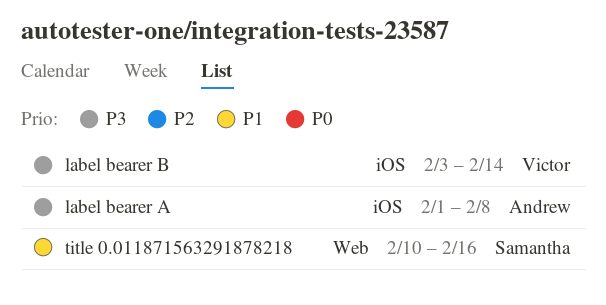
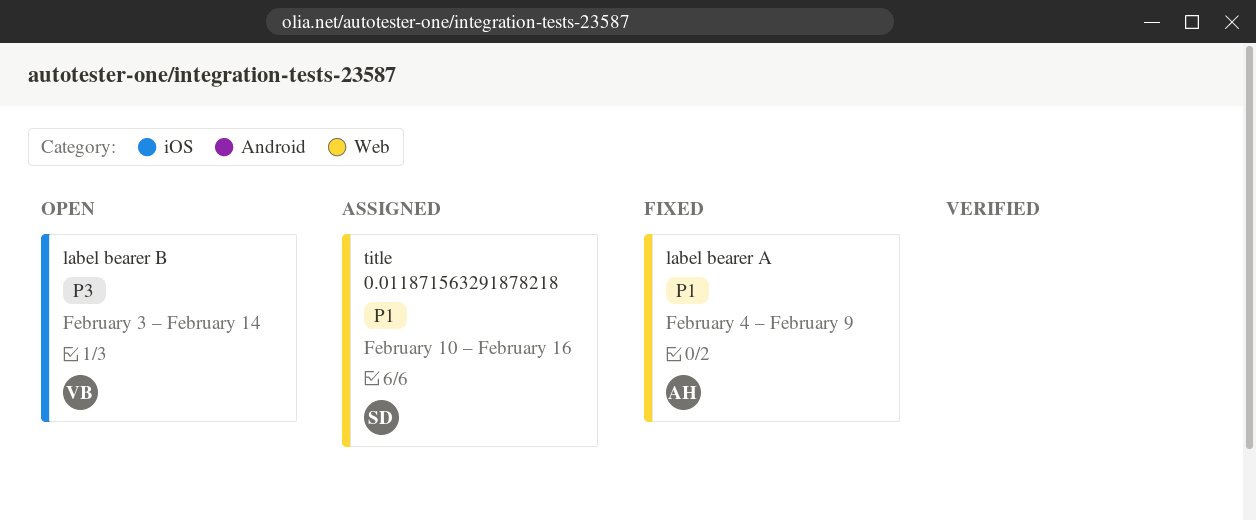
label bearer A, priority: P3 -> P1
label bearer A, label: iOS -> Web
label bearer A, start: Feb 1 -> Feb 4
label bearer A, due: Feb 8 -> Feb 9

